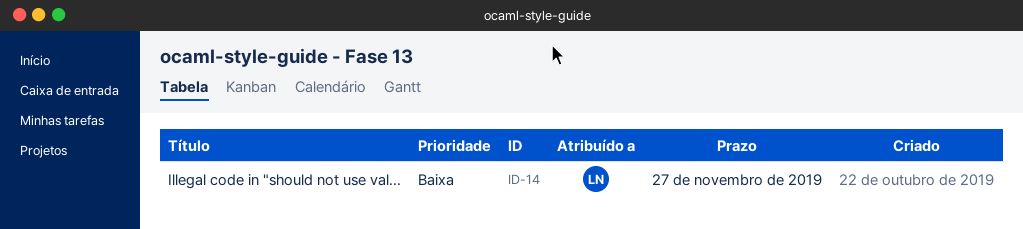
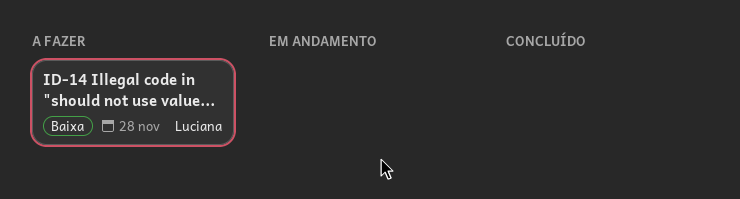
ID-14, due: Nov 27 -> Nov 28

